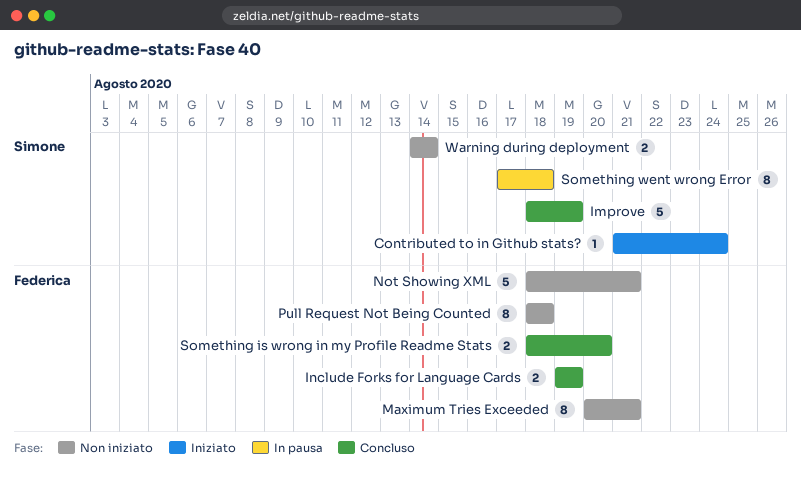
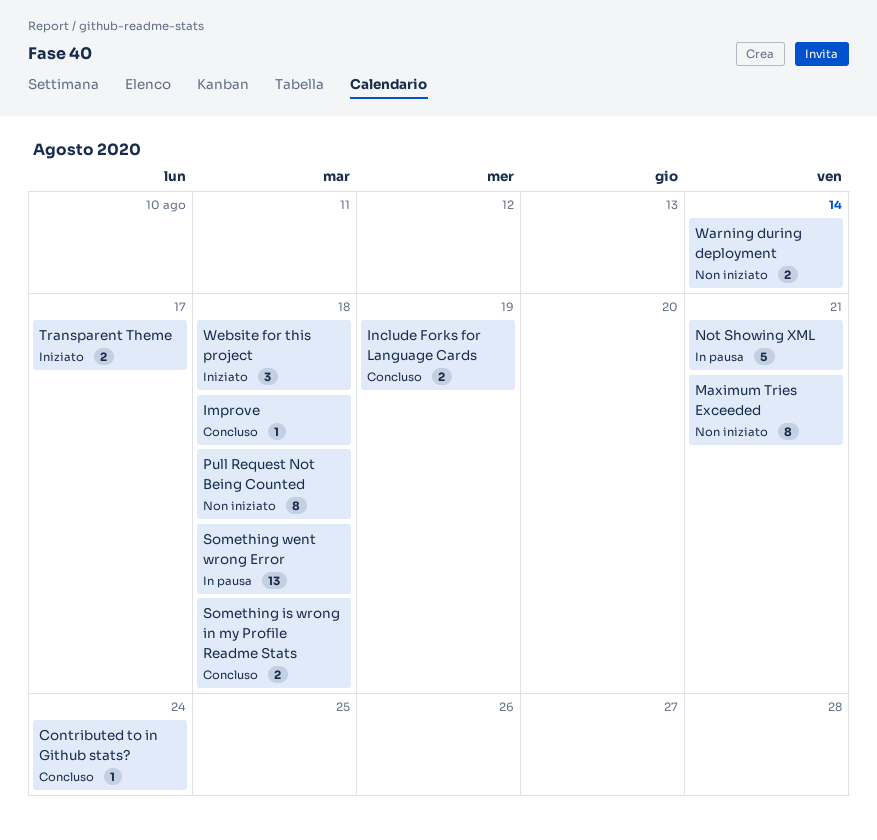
Contributed to in Github stats?, status: Iniziato -> Concluso
Improve, estimate: 5 -> 1
Improve, due: Aug 19 -> Aug 18
Not Showing XML, status: Non iniziato -> In pausa
Something is wrong in my Profile Readme Stats, due: Aug 20 -> Aug 18
Something went wrong Error, estimate: 8 -> 13
Transparent Theme: none -> present
Website for this project: none -> present

